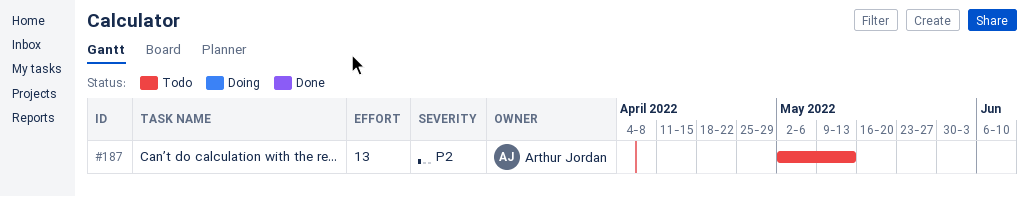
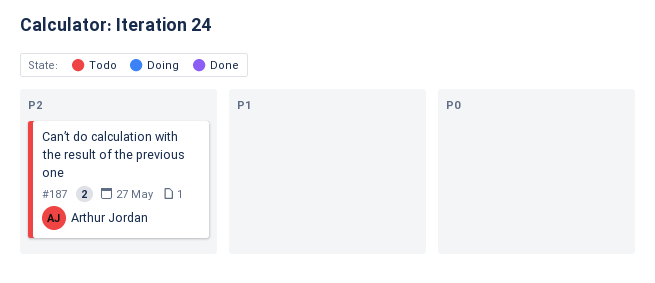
#187, estimate: 13 -> 2
#187, due: May 13 -> May 27

